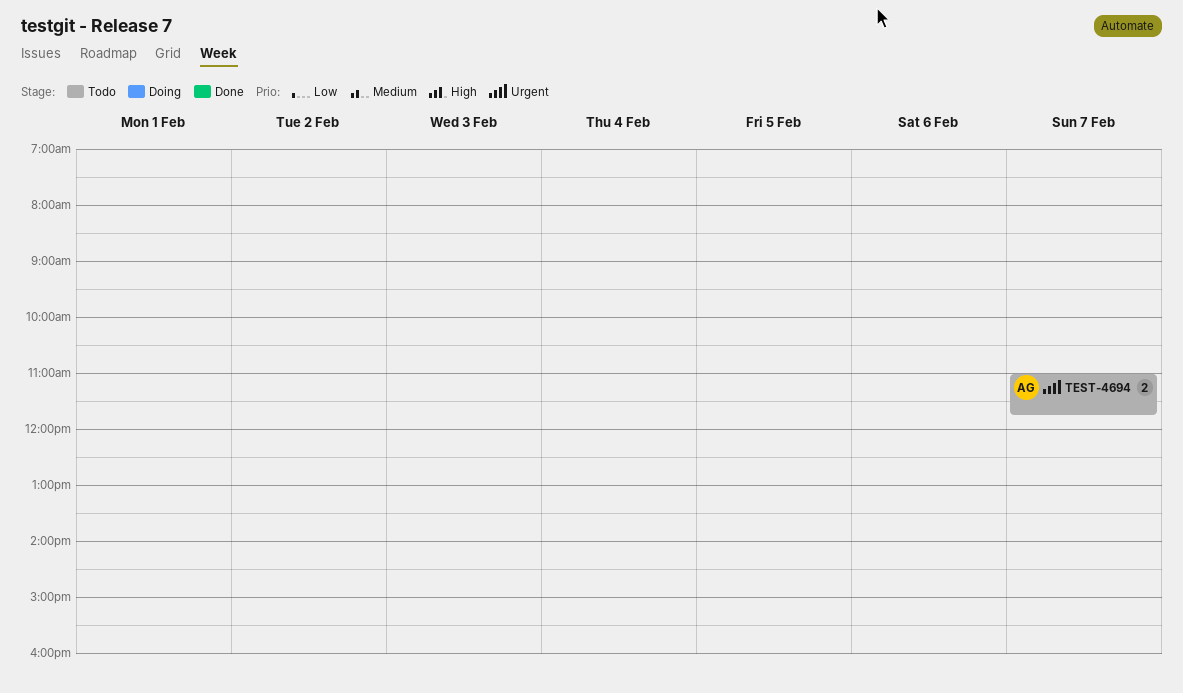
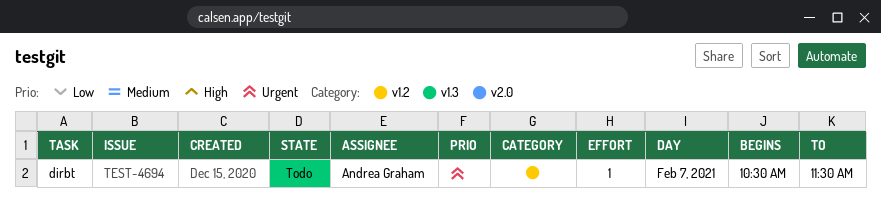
TEST-4694, estimate: 2 -> 1
TEST-4694, begins: 11:00 -> 10:30
TEST-4694, ends: 11:45 -> 11:30

